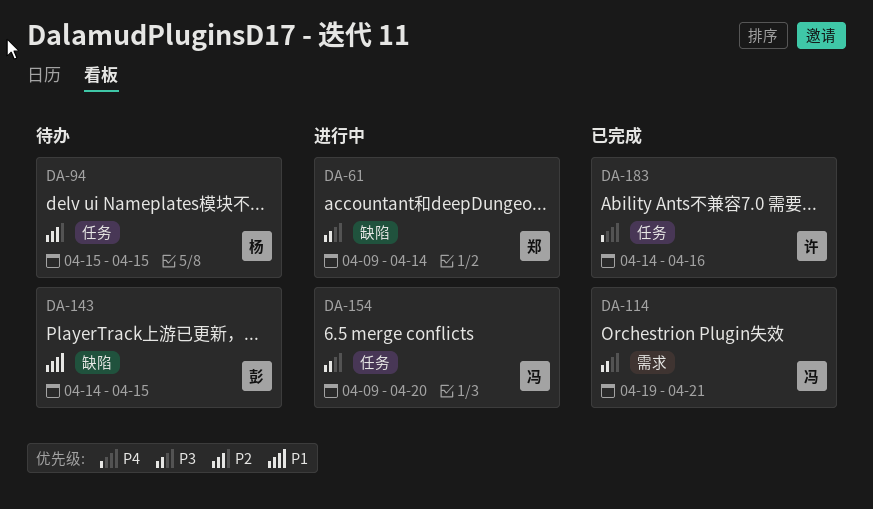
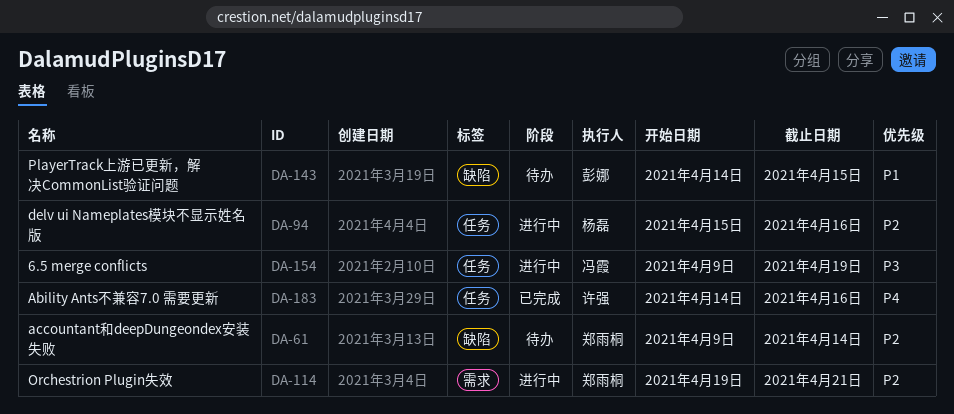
DA-61, status: 进行中 -> 待办
DA-61, priority: P3 -> P2
DA-94, status: 待办 -> 进行中
DA-94, due: Apr 15 -> Apr 16
DA-114, status: 已完成 -> 进行中
DA-114, owner: 冯霞 -> 郑雨桐
DA-114, priority: P3 -> P2
DA-154, due: Apr 20 -> Apr 19

